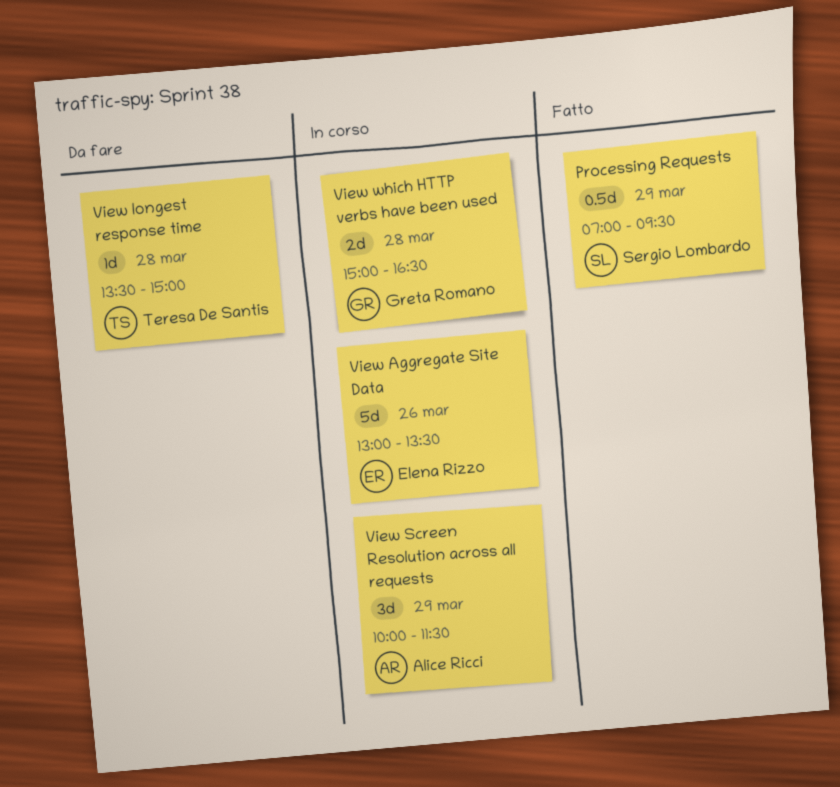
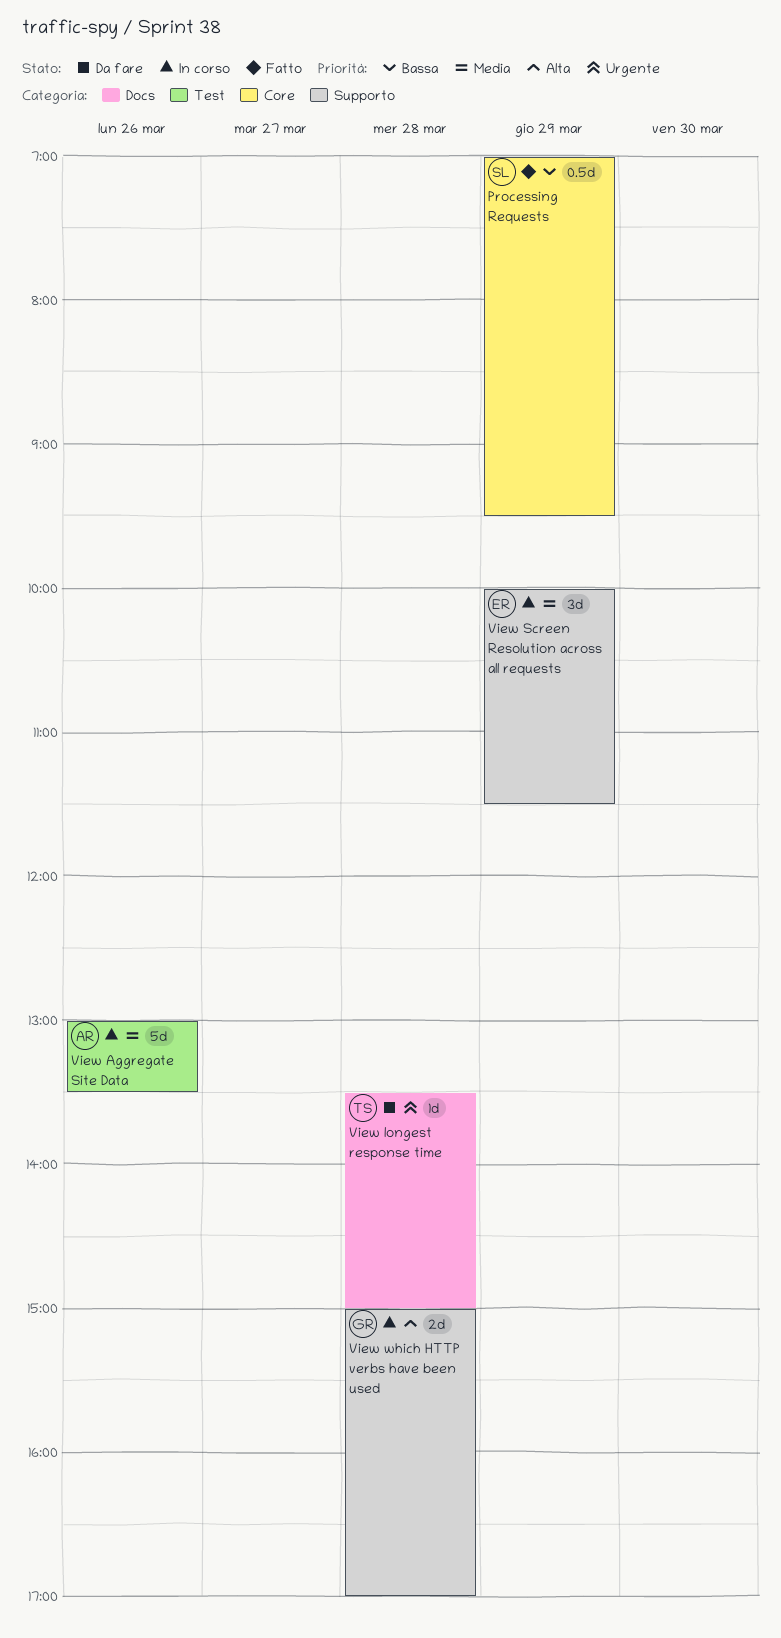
View Aggregate Site Data, owner: Elena Rizzo -> Alice Ricci
View Screen Resolution across all requests, owner: Alice Ricci -> Elena Rizzo
View which HTTP verbs have been used, ends: 16:30 -> 17:00

